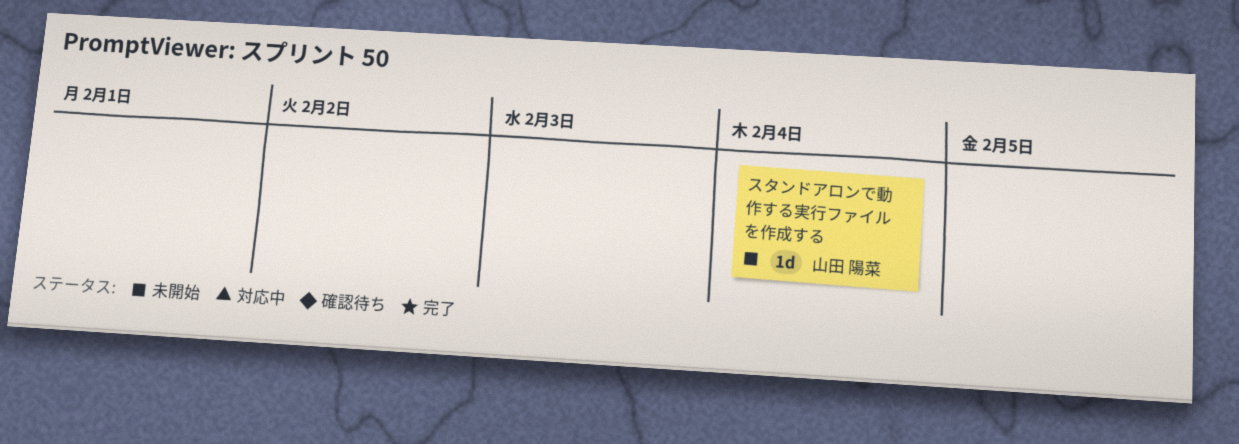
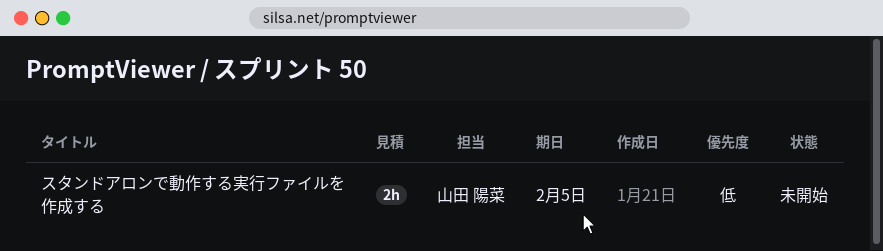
スタンドアロンで動作する実行ファイルを作成する, estimate: 1d -> 2h
スタンドアロンで動作する実行ファイルを作成する, due: Feb 4 -> Feb 5

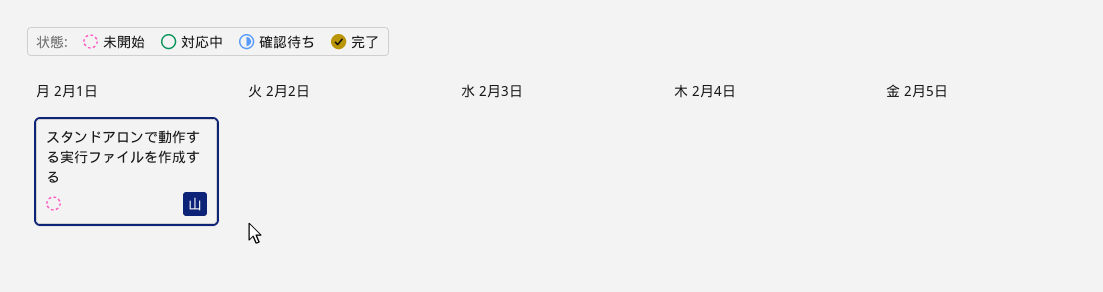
スタンドアロンで動作する実行ファイルを作成する, due: Feb 5 -> Feb 1

